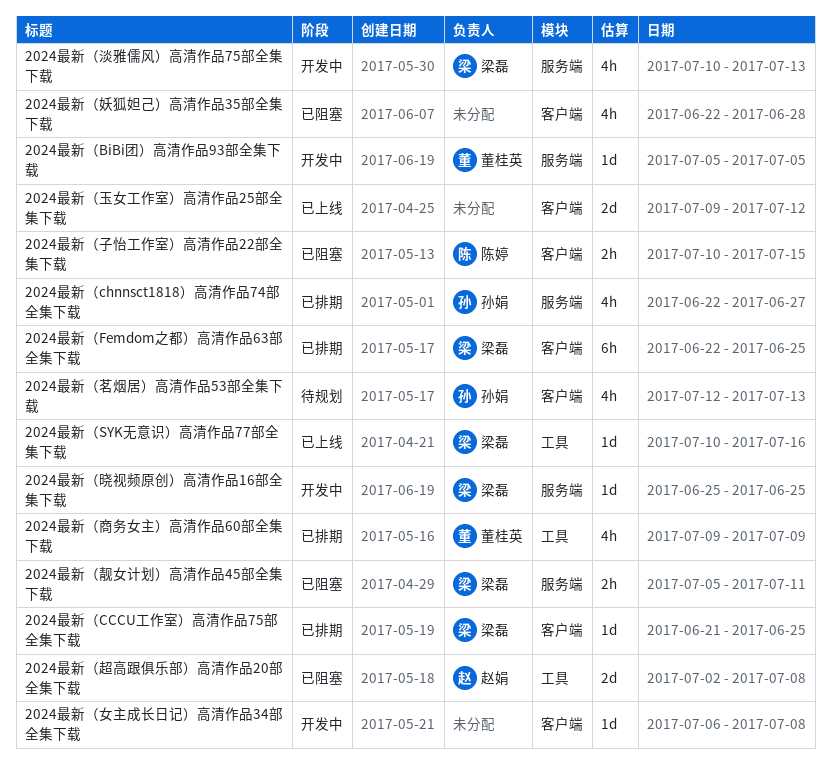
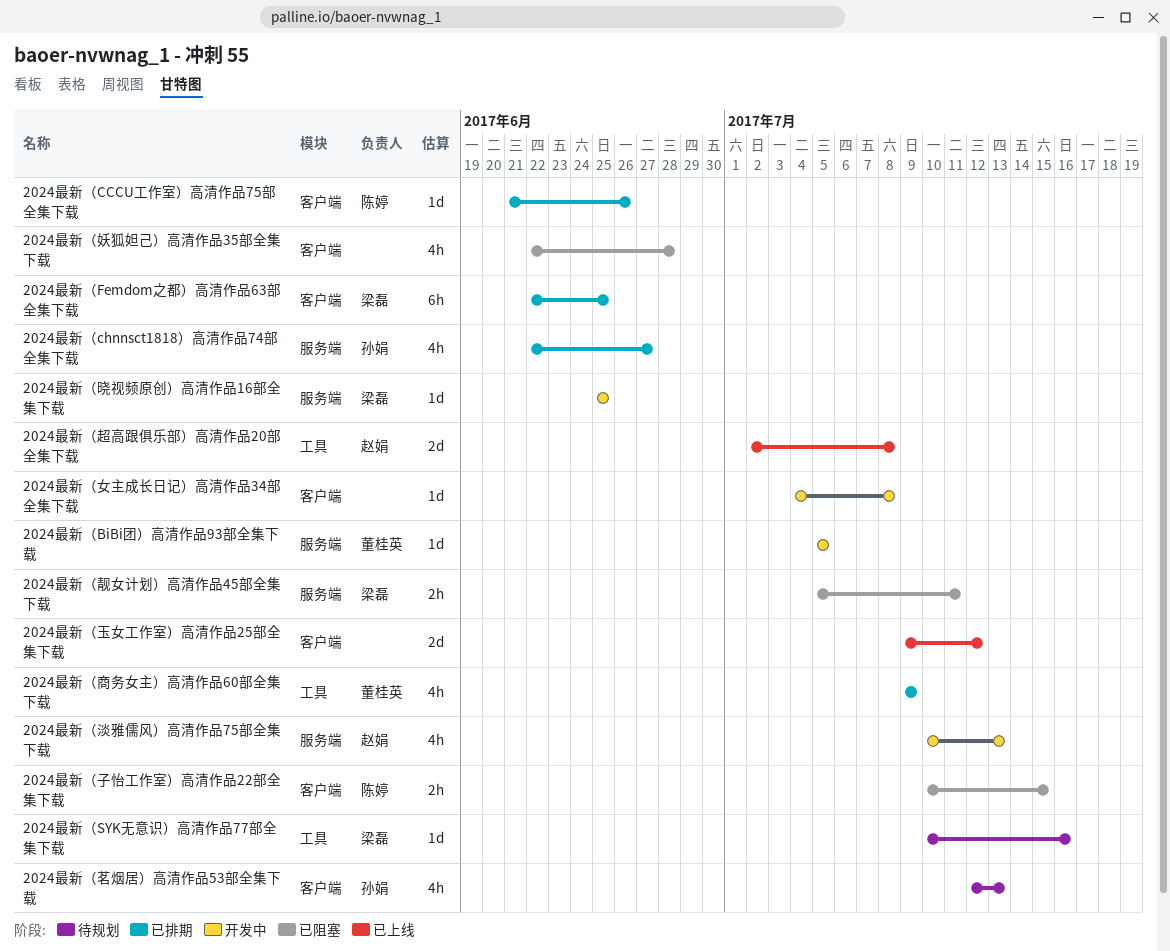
2024最新（CCCU工作室）高清作品75部全集下载, owner: 梁磊 -> 陈婷
2024最新（CCCU工作室）高清作品75部全集下载, due: Jun 25 -> Jun 26
2024最新（SYK无意识）高清作品77部全集下载, status: 已上线 -> 待规划
2024最新（女主成长日记）高清作品34部全集下载, start: Jul 6 -> Jul 4
2024最新（淡雅儒风）高清作品75部全集下载, owner: 梁磊 -> 赵娟
2024最新（超高跟俱乐部）高清作品20部全集下载, status: 已阻塞 -> 已上线

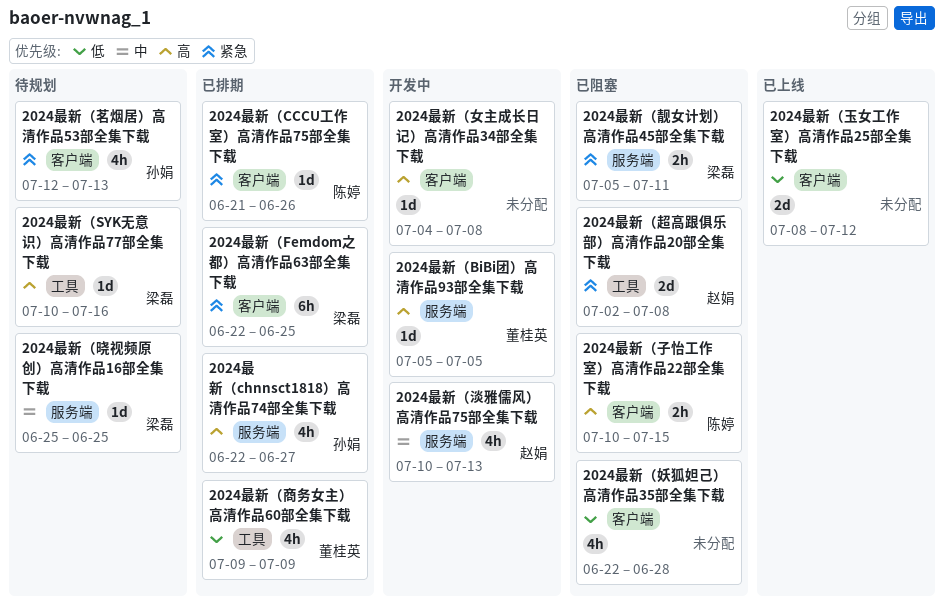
2024最新（晓视频原创）高清作品16部全集下载, status: 开发中 -> 待规划
2024最新（玉女工作室）高清作品25部全集下载, start: Jul 9 -> Jul 8
2024最新（超高跟俱乐部）高清作品20部全集下载, status: 已上线 -> 已阻塞

